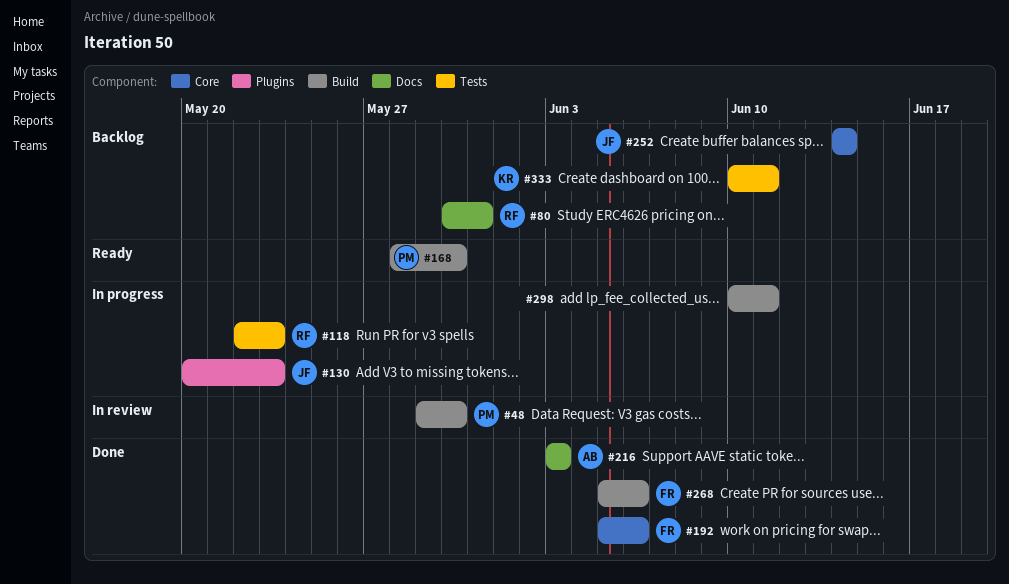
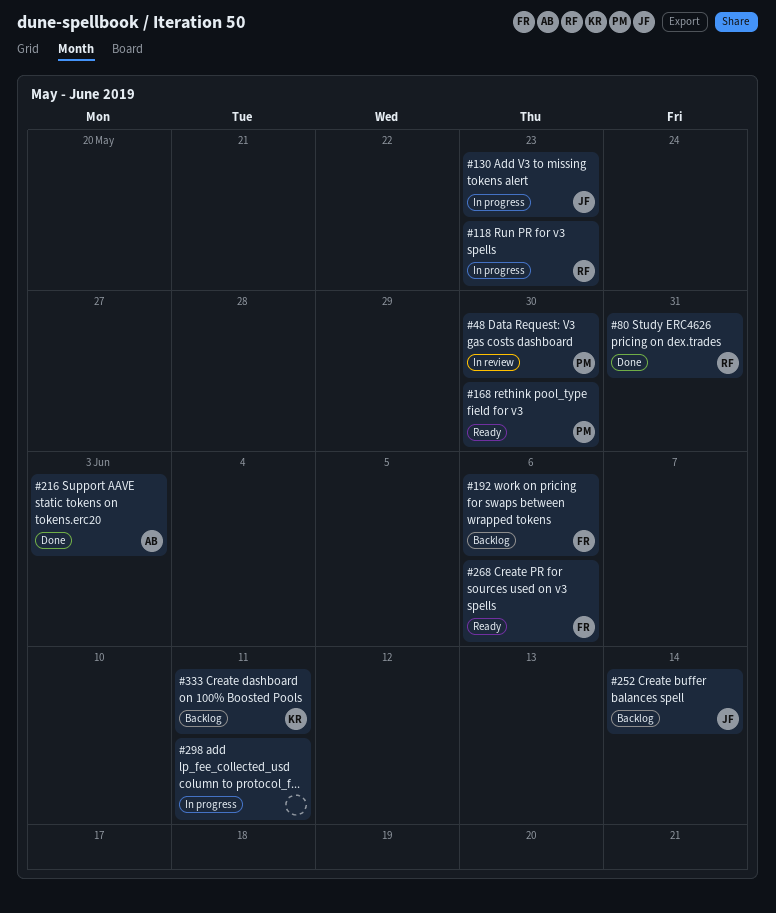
#80, status: Backlog -> Done
#192, status: Done -> Backlog
#268, status: Done -> Ready

